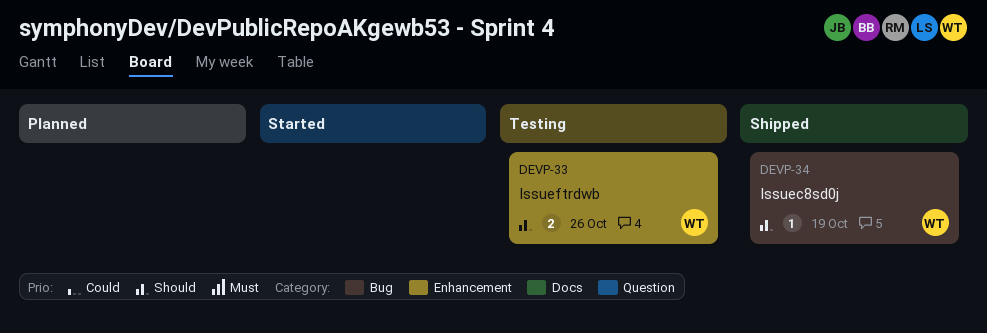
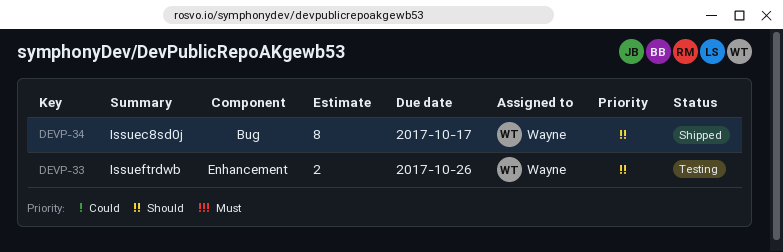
DEVP-34, estimate: 1 -> 8
DEVP-34, due: Oct 19 -> Oct 17

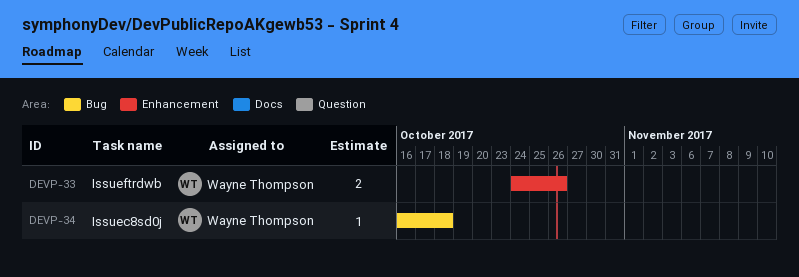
DEVP-34, estimate: 8 -> 1
DEVP-34, due: Oct 17 -> Oct 18

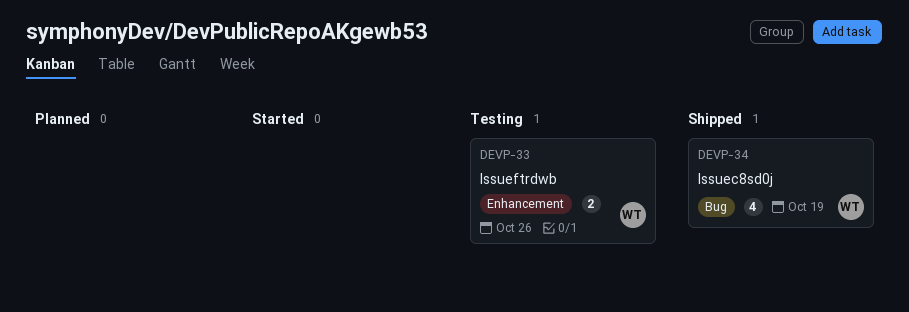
DEVP-34, estimate: 1 -> 4
DEVP-34, due: Oct 18 -> Oct 19

